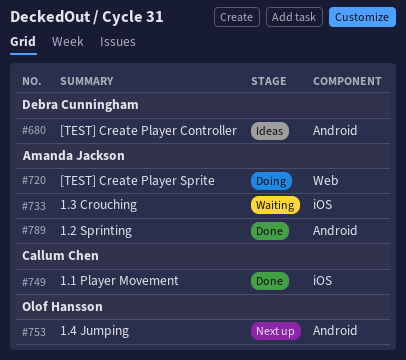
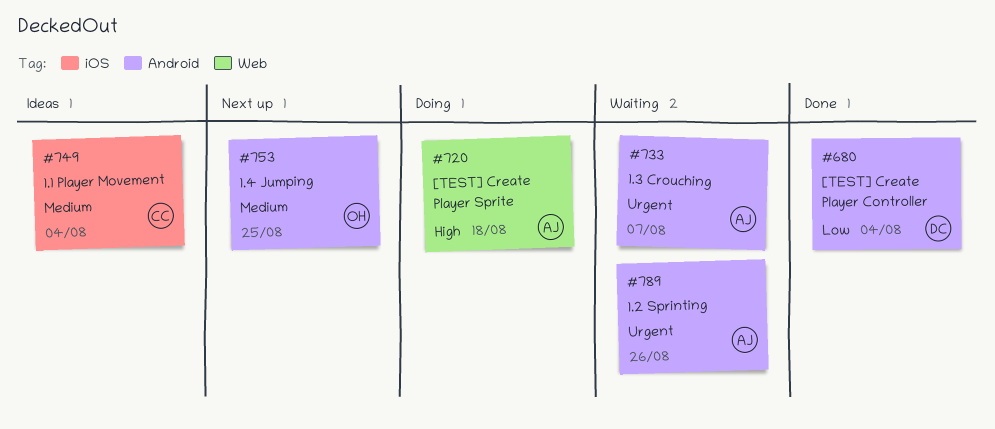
#680, status: Ideas -> Done
#733, label: iOS -> Android
#749, status: Done -> Ideas
#789, status: Done -> Waiting

